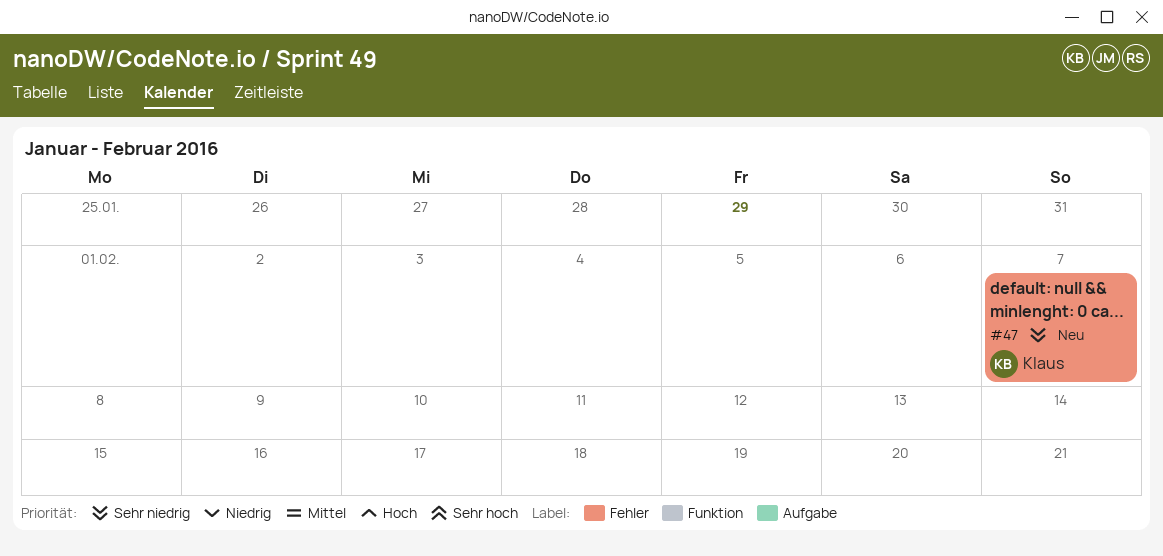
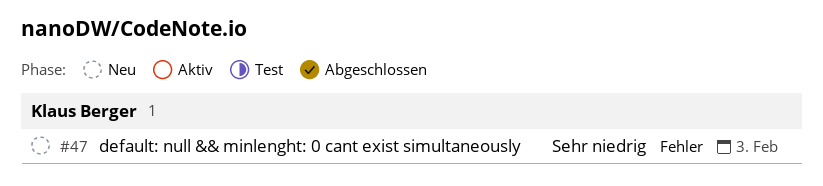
#47, due: Feb 7 -> Feb 3

